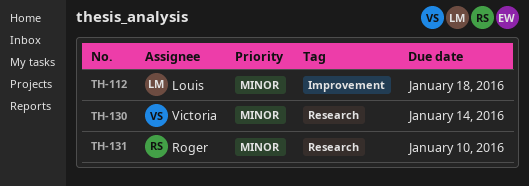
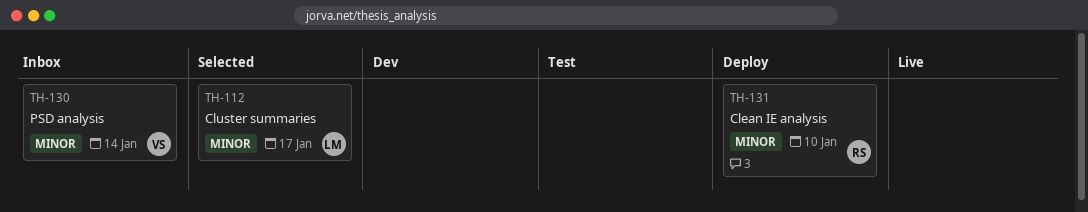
TH-112, due: Jan 18 -> Jan 17

